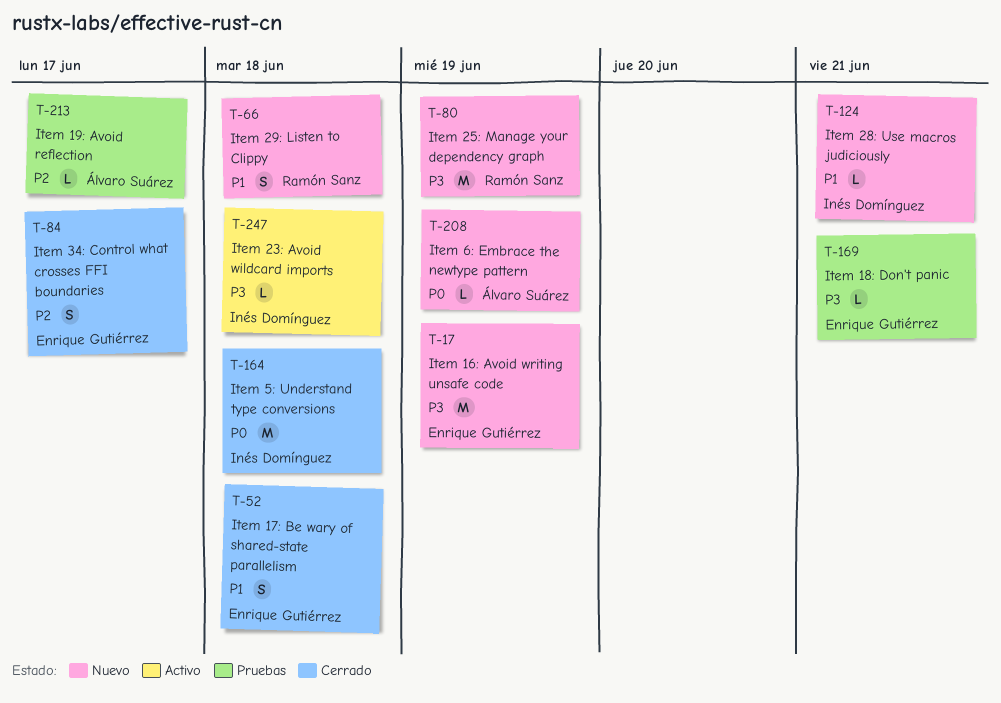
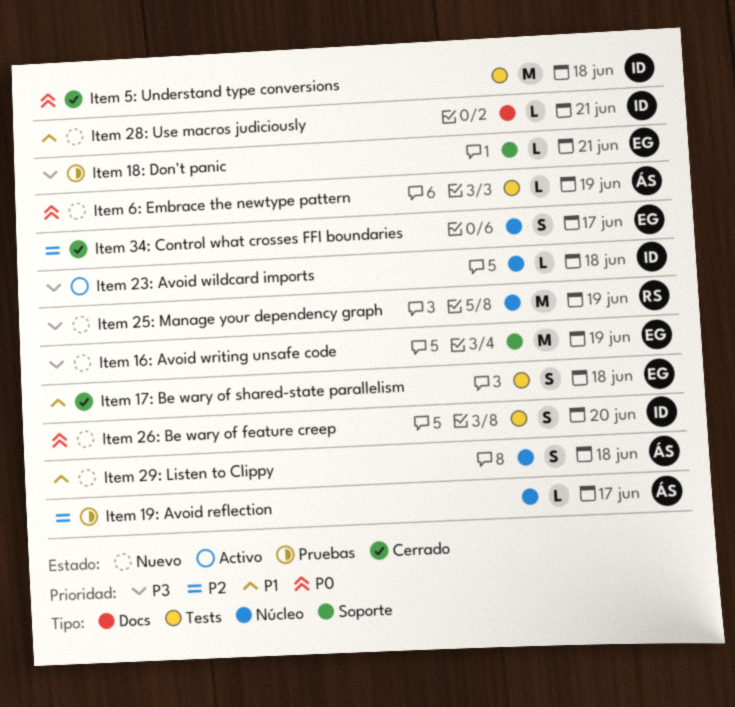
Item 26: Be wary of feature creep: none -> present
Item 29: Listen to Clippy, owner: Ramón Sanz -> Álvaro Suárez

